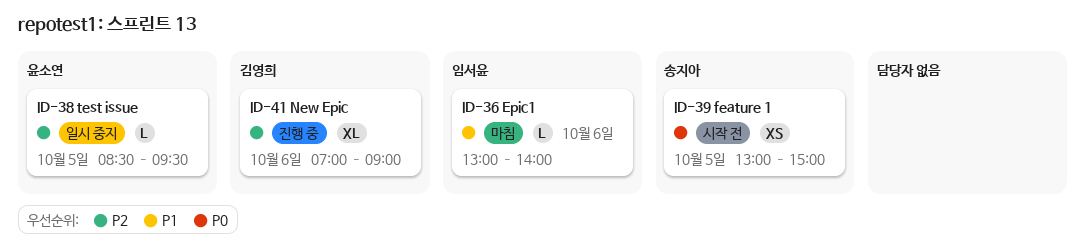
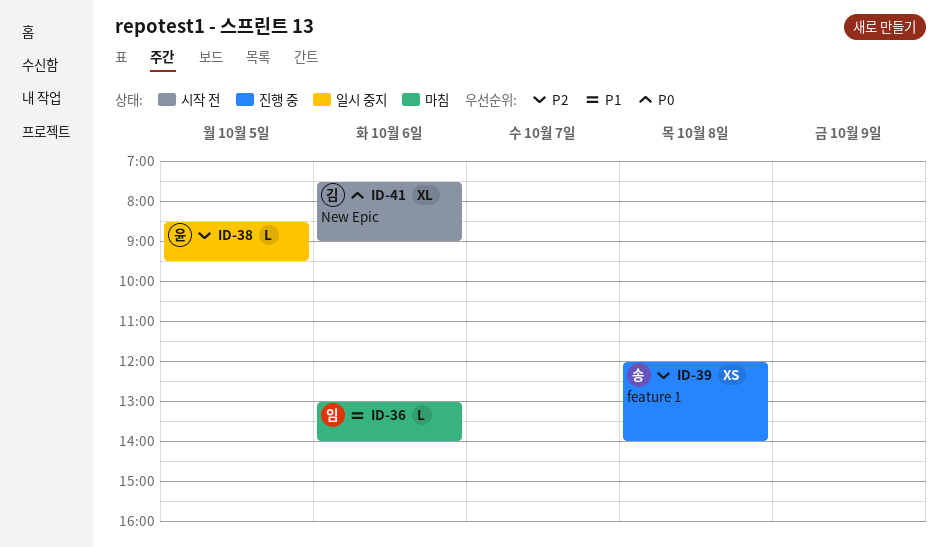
ID-39, status: 시작 전 -> 진행 중
ID-39, priority: P0 -> P2
ID-39, day: Oct 5 -> Oct 8
ID-39, begins: 13:00 -> 12:00
ID-39, ends: 15:00 -> 14:00
ID-41, status: 진행 중 -> 시작 전
ID-41, priority: P2 -> P0
ID-41, begins: 07:00 -> 07:30

